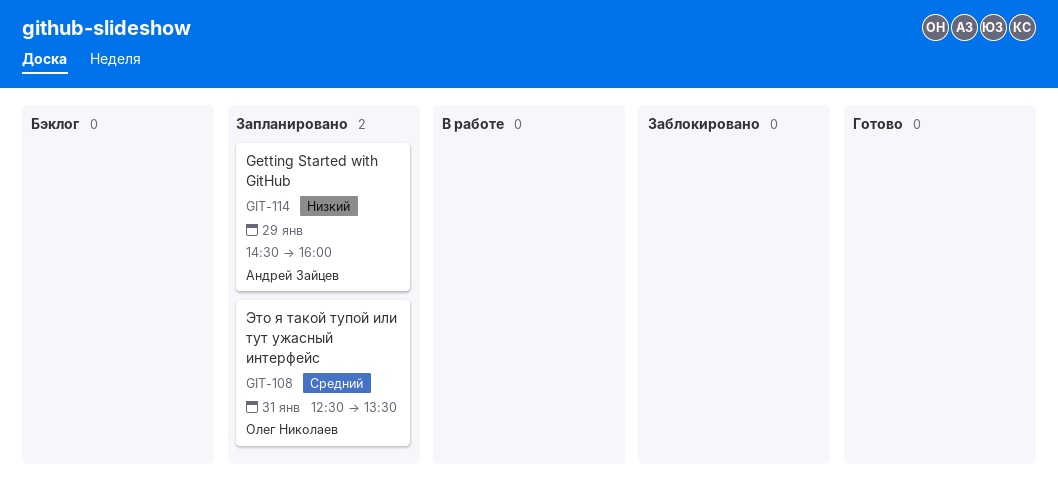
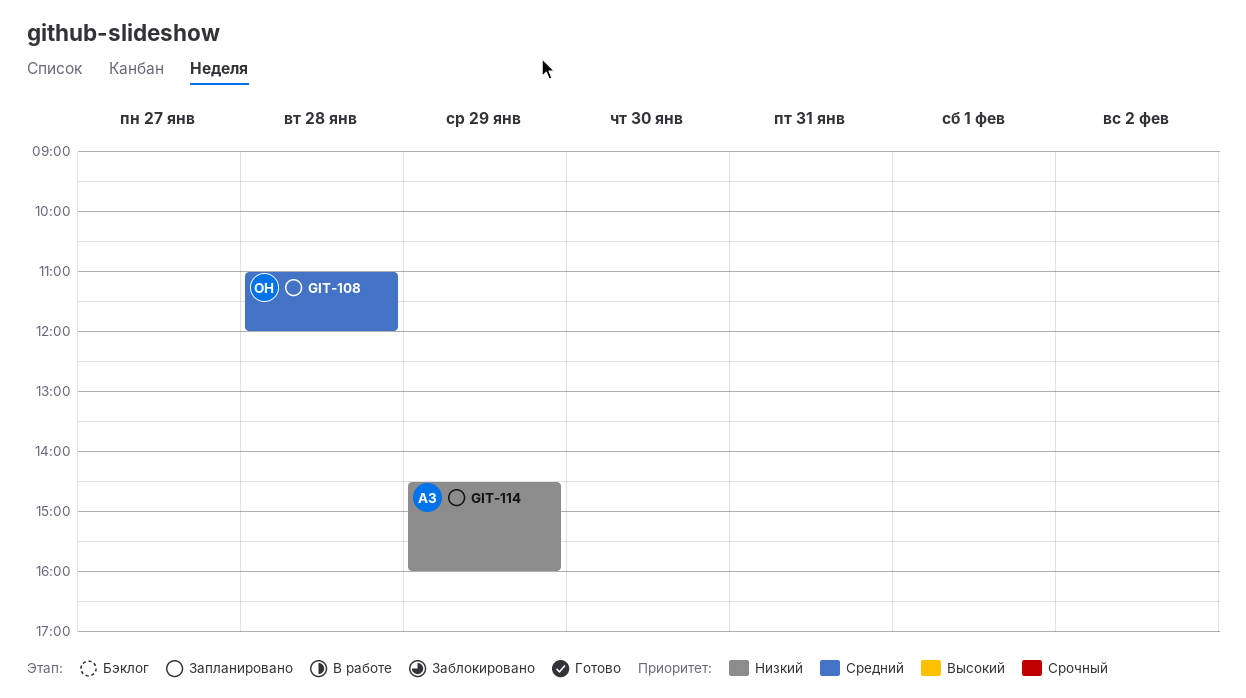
GIT-108, day: Jan 31 -> Jan 28
GIT-108, begins: 12:30 -> 11:00
GIT-108, ends: 13:30 -> 12:00

